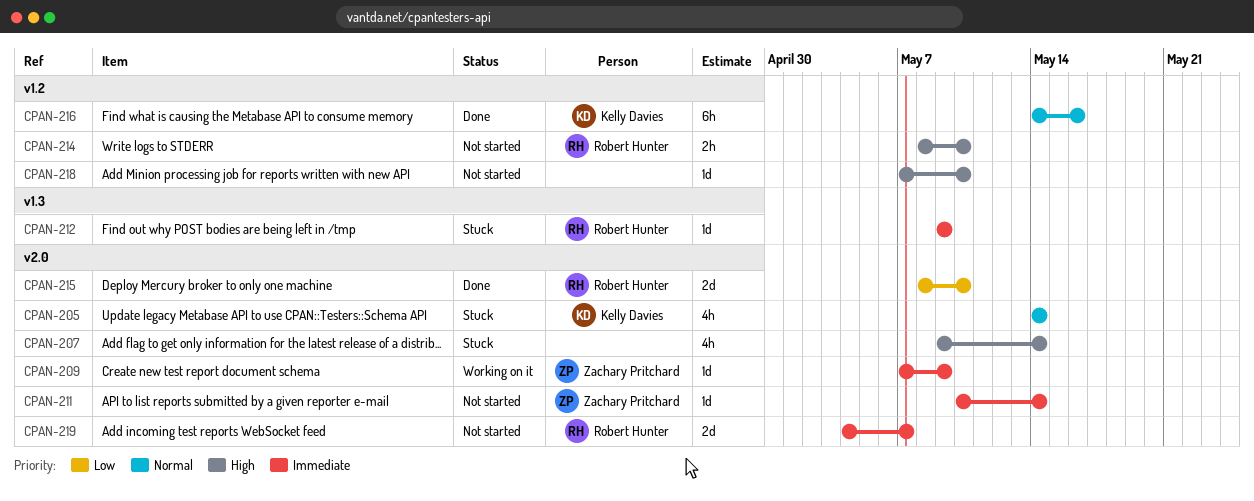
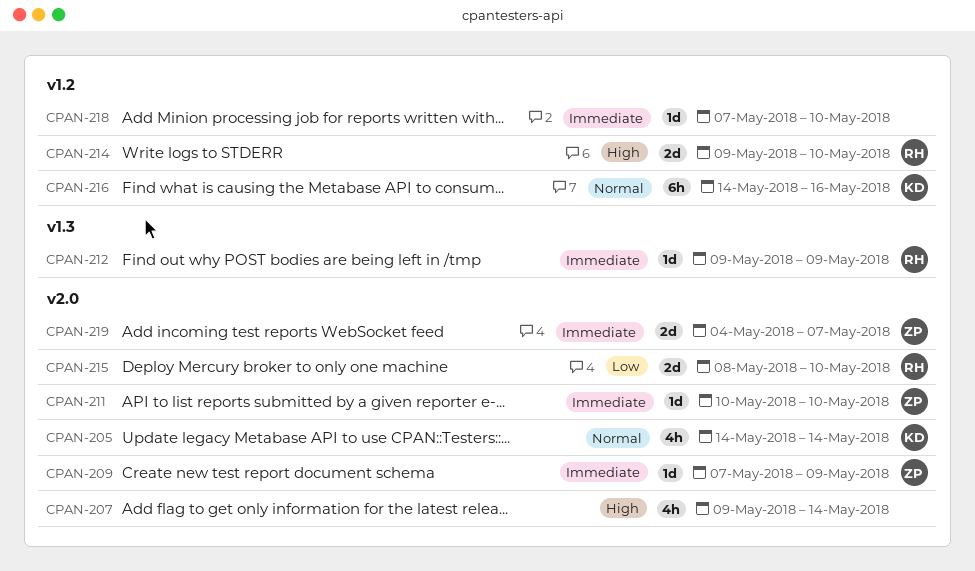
CPAN-211, due: May 14 -> May 10
CPAN-214, estimate: 2h -> 2d
CPAN-214, start: May 8 -> May 9
CPAN-218, priority: High -> Immediate
CPAN-219, owner: Robert Hunter -> Zachary Pritchard

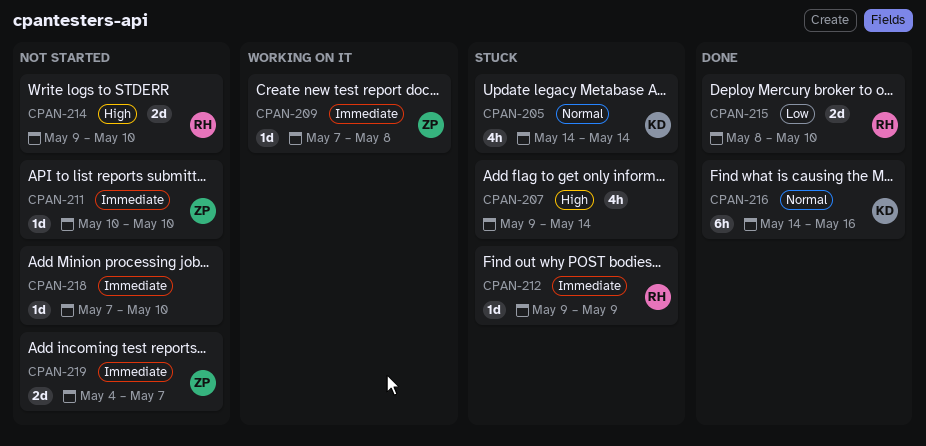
CPAN-209, due: May 9 -> May 8

